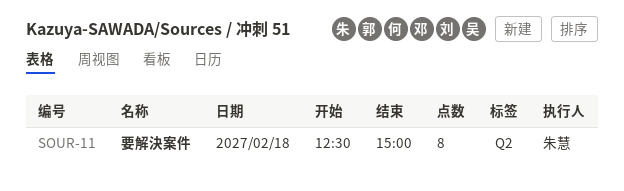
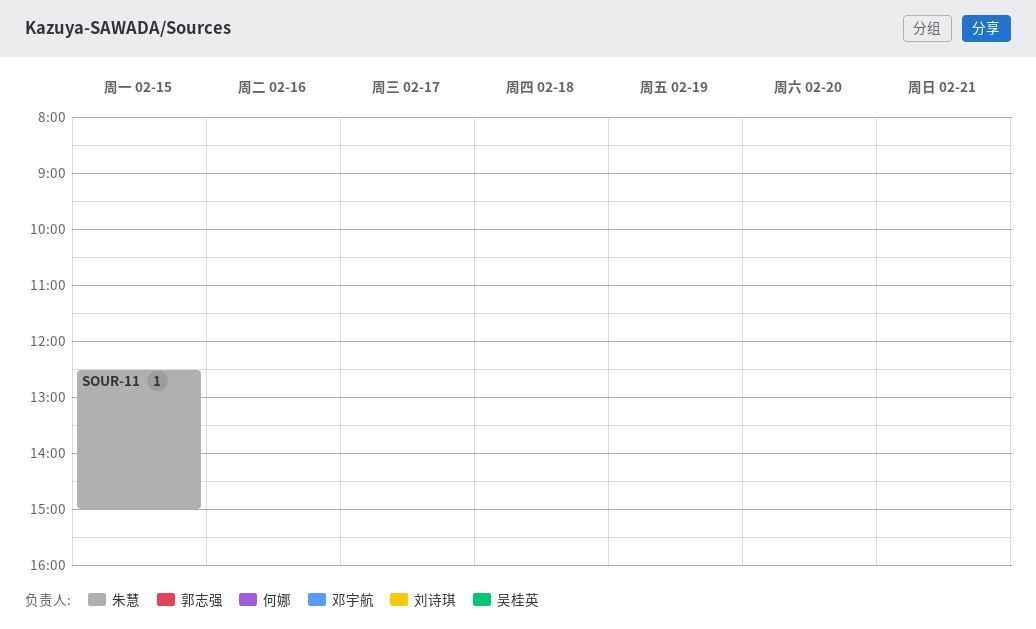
SOUR-11, estimate: 8 -> 1
SOUR-11, day: Feb 18 -> Feb 15

